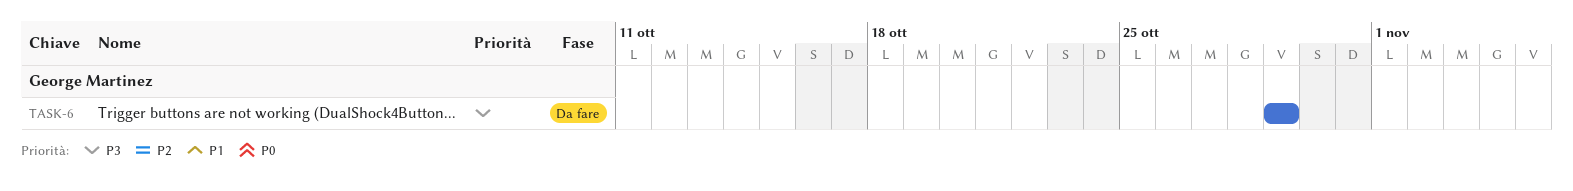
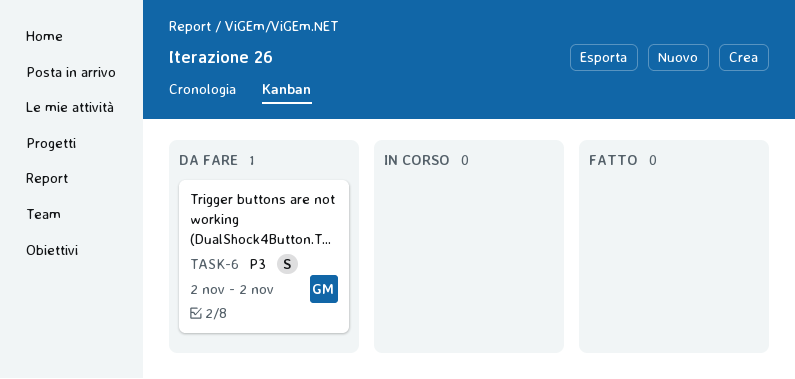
TASK-6, start: Oct 29 -> Nov 2
TASK-6, due: Oct 29 -> Nov 2

